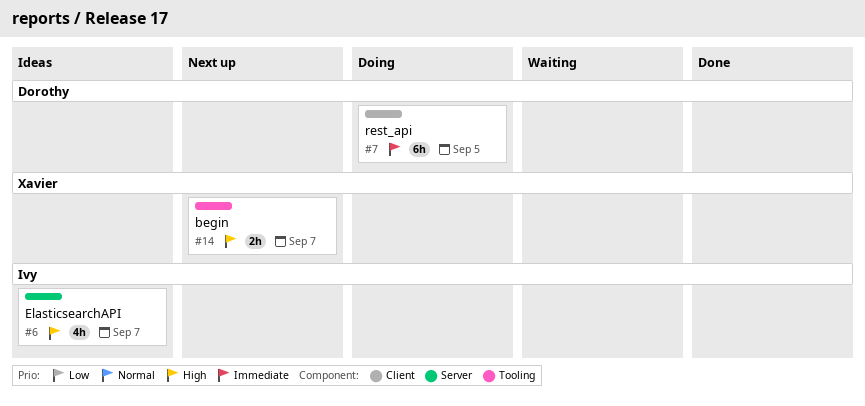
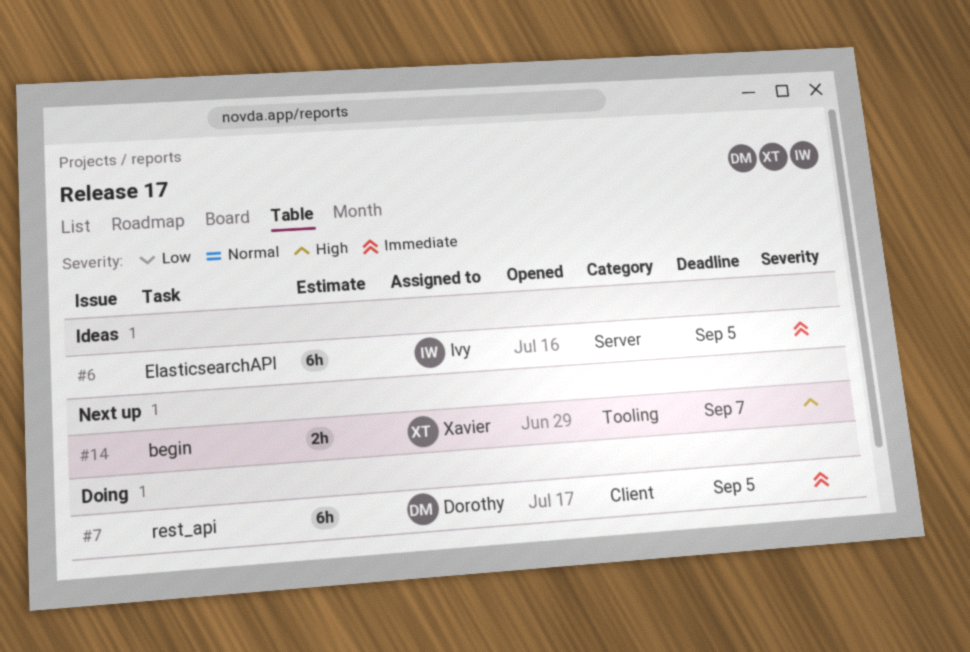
#6, priority: High -> Immediate
#6, estimate: 4h -> 6h
#6, due: Sep 7 -> Sep 5

